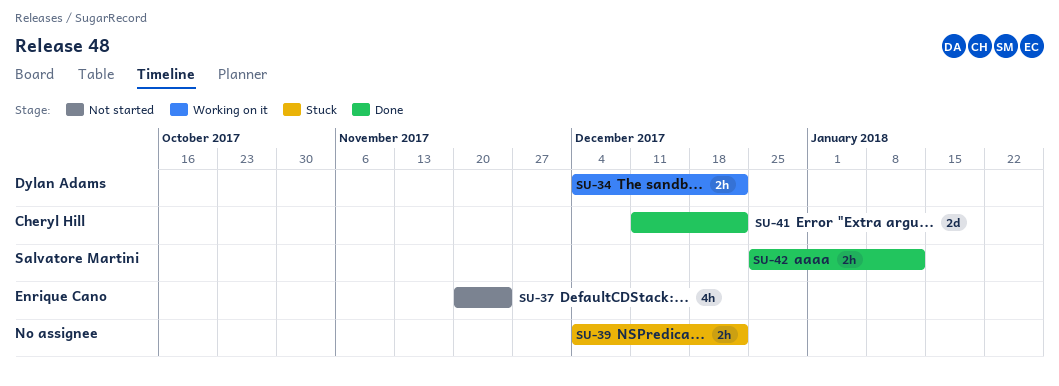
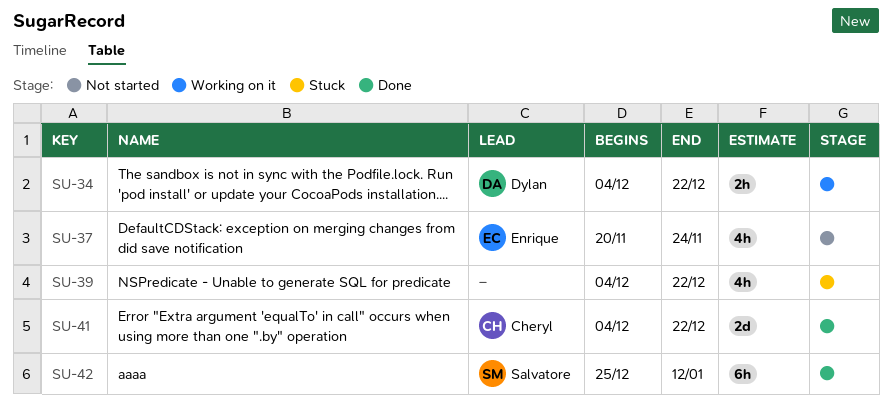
SU-39, estimate: 2h -> 4h
SU-41, start: Dec 11 -> Dec 4
SU-42, estimate: 2h -> 6h

